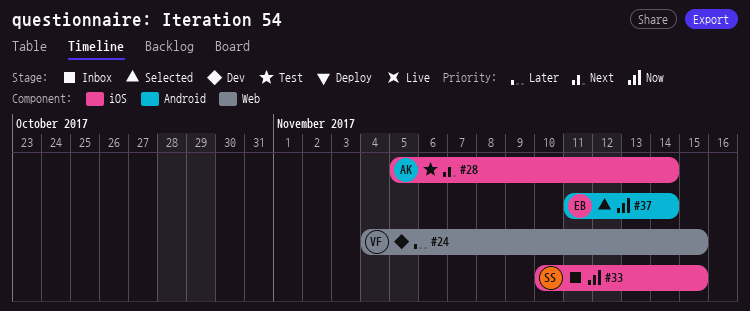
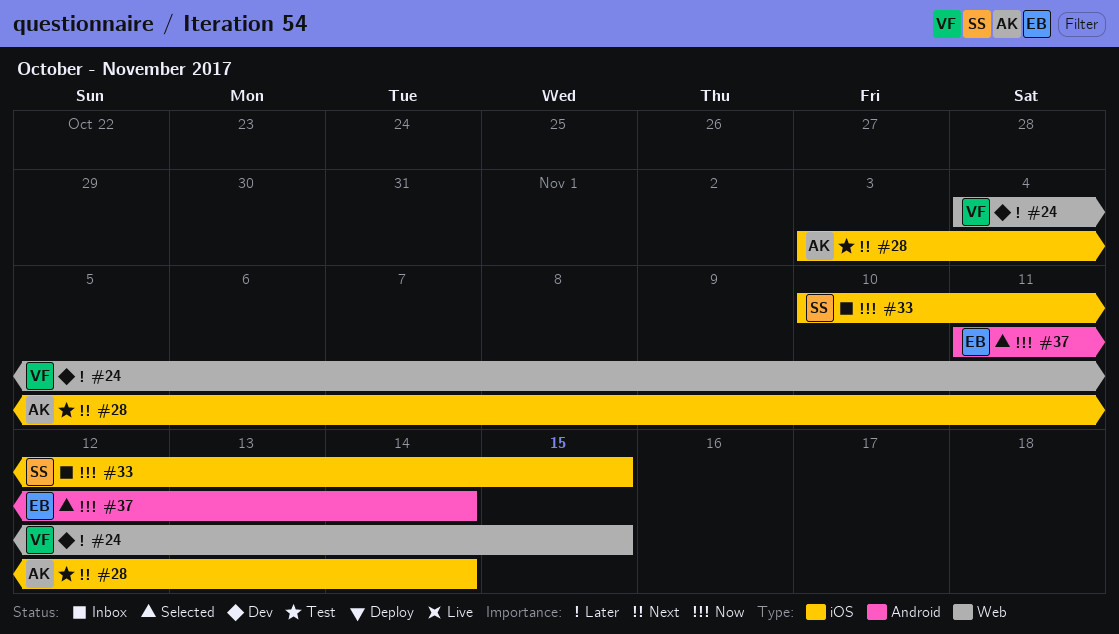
#28, start: Nov 5 -> Nov 3

